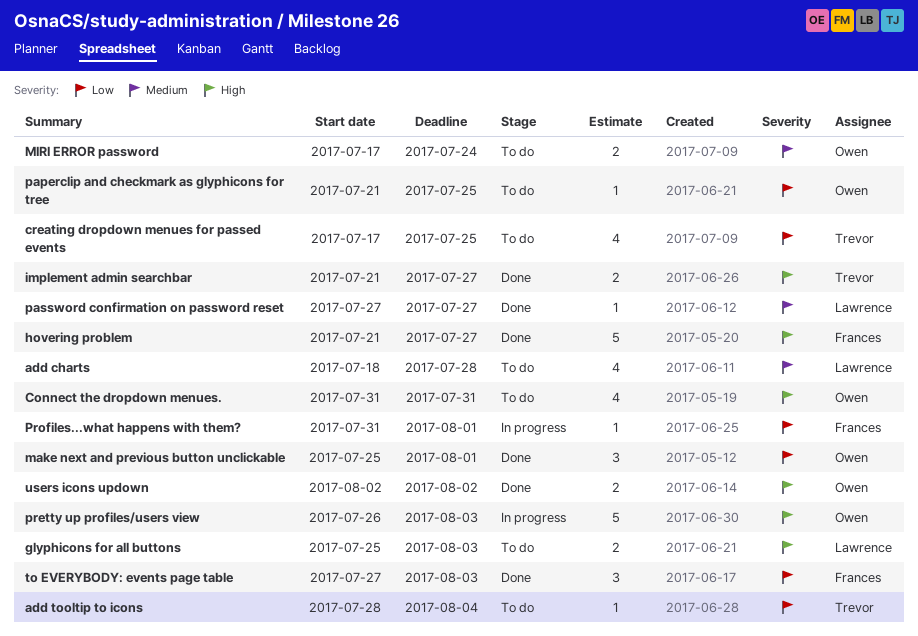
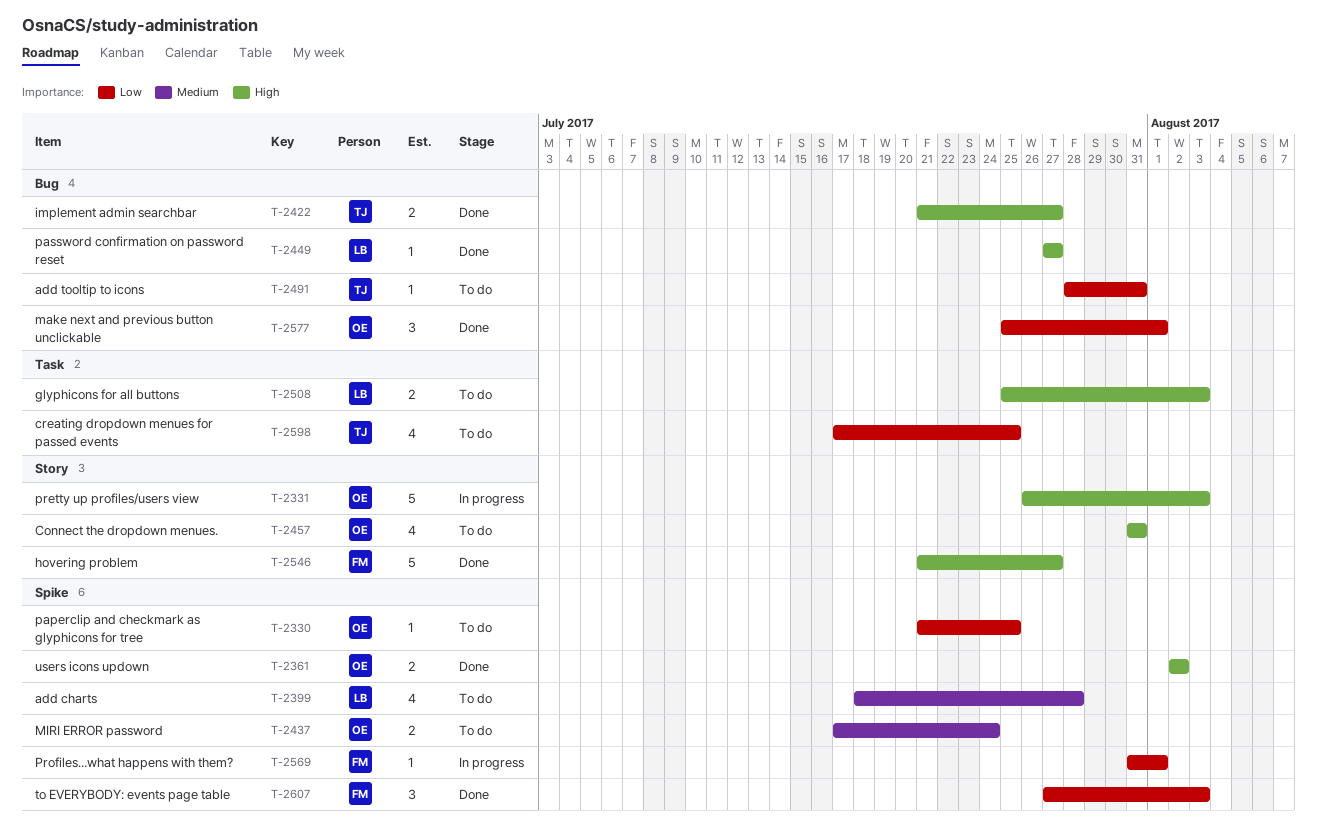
add tooltip to icons, due: Aug 4 -> Jul 31
password confirmation on password reset, priority: Medium -> High

